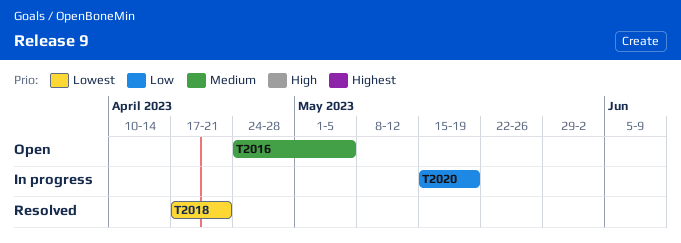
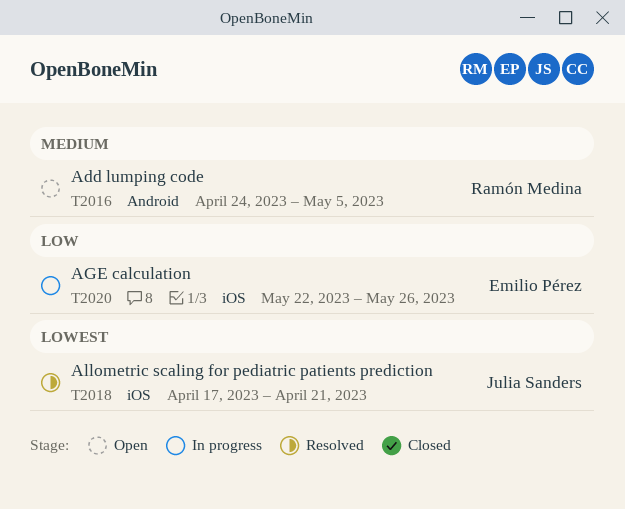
T2020, start: May 15 -> May 22
T2020, due: May 19 -> May 26

